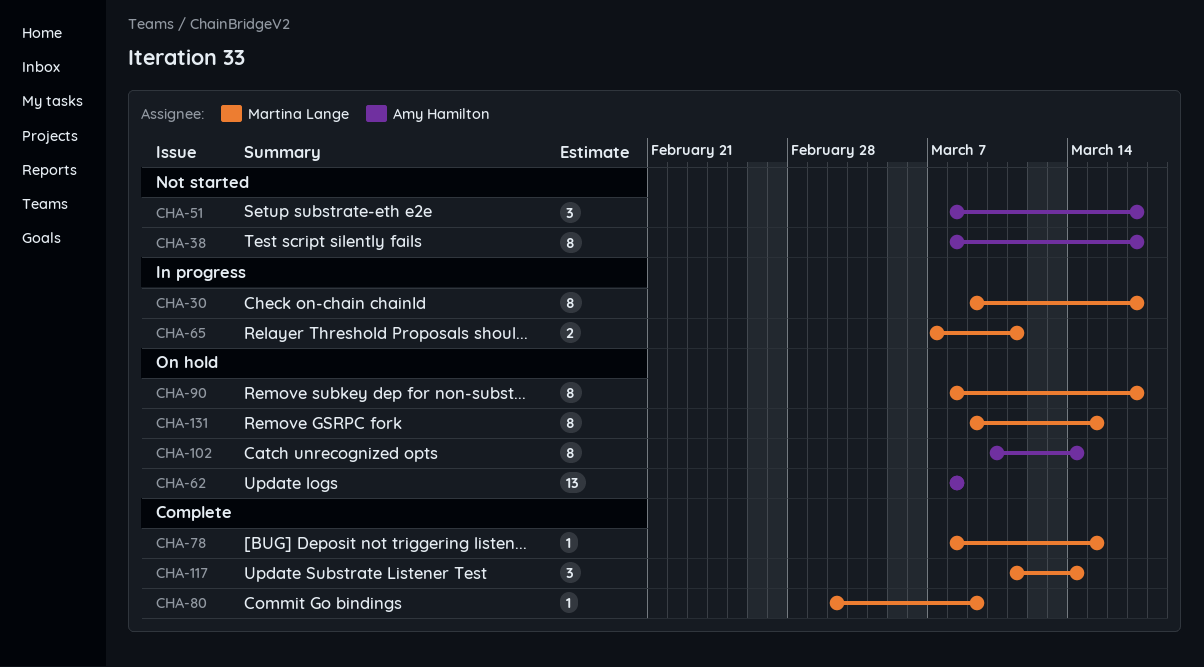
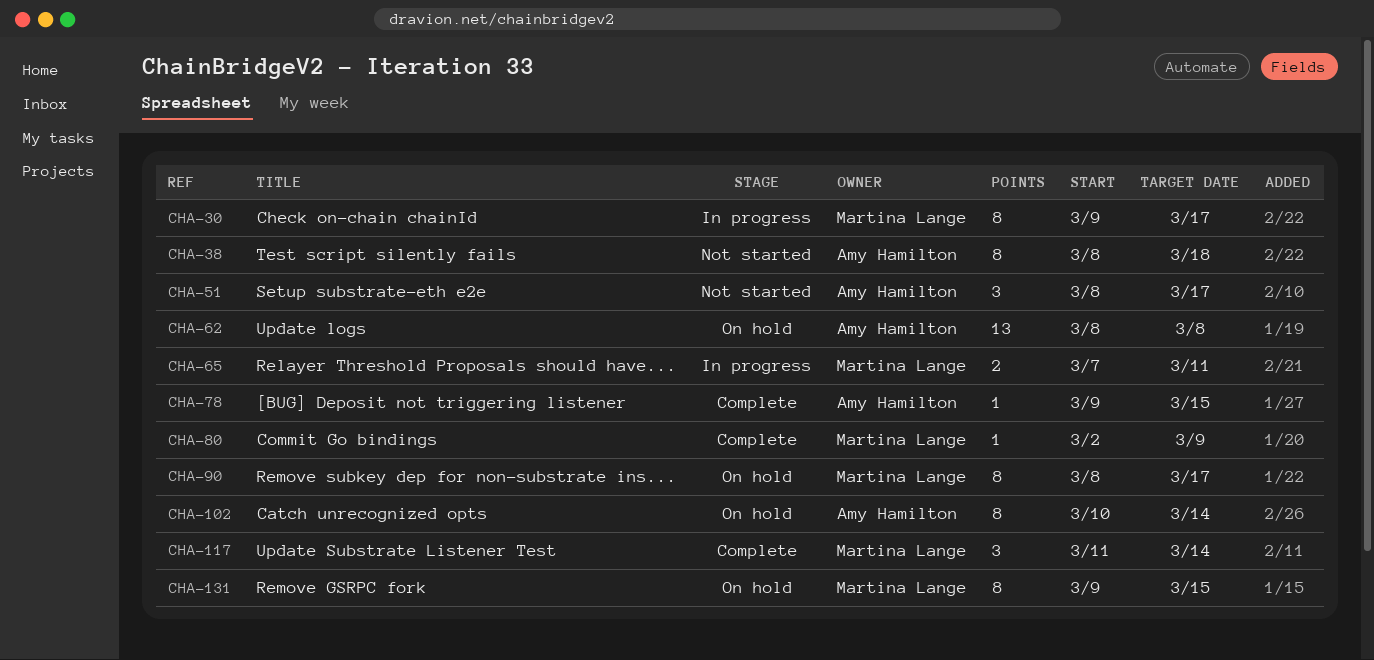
CHA-38, due: Mar 17 -> Mar 18
CHA-78, owner: Martina Lange -> Amy Hamilton
CHA-78, start: Mar 8 -> Mar 9

